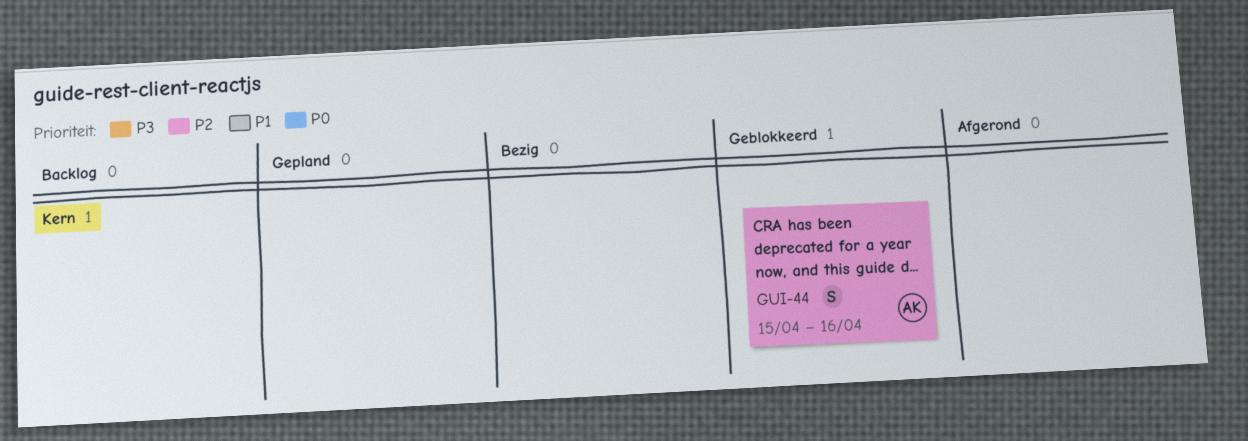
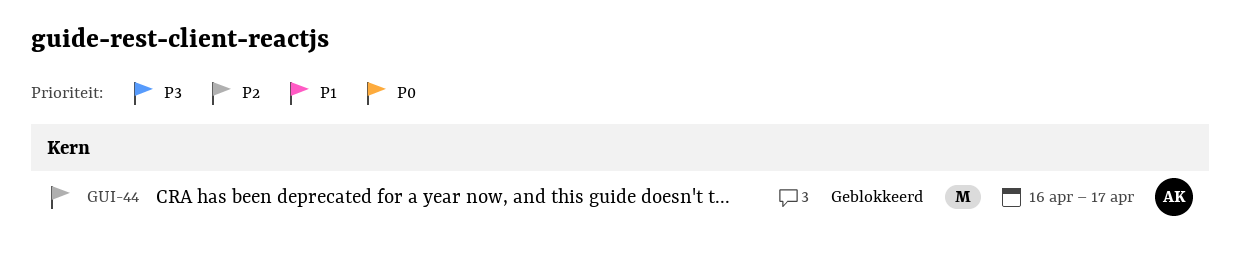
GUI-44, estimate: S -> M
GUI-44, start: Apr 15 -> Apr 16
GUI-44, due: Apr 16 -> Apr 17

